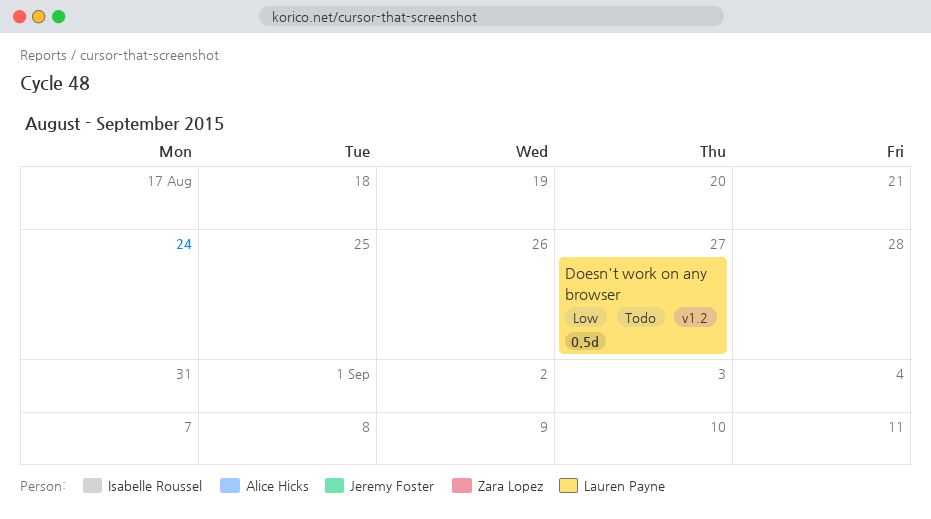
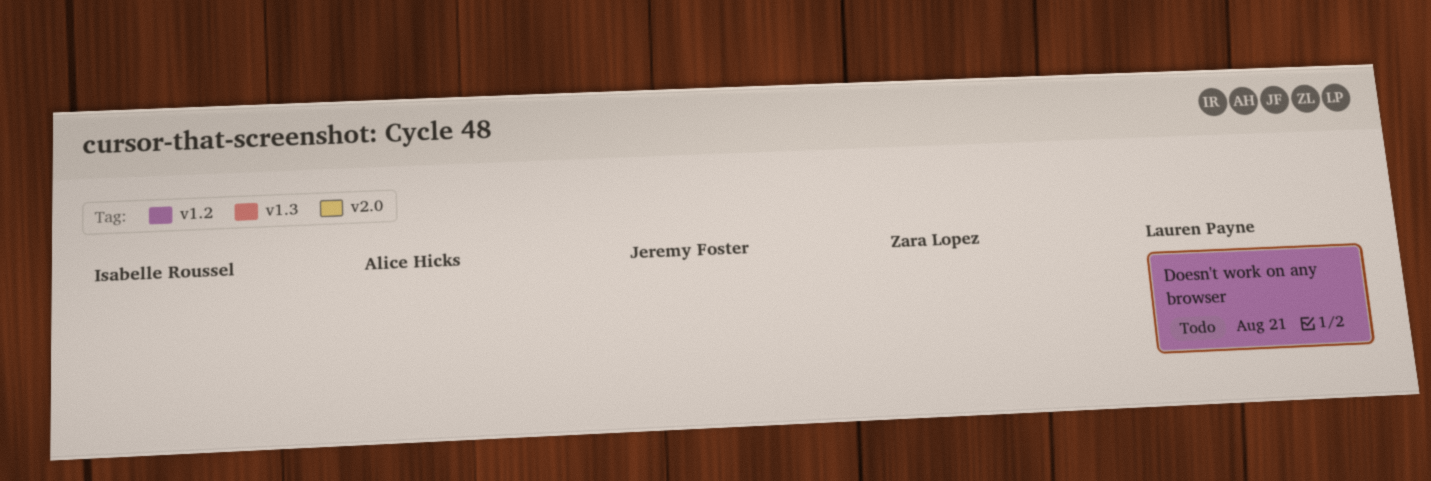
Doesn't work on any browser, due: Aug 27 -> Aug 21

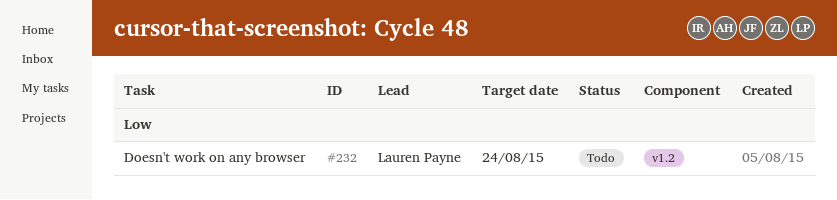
Doesn't work on any browser, due: Aug 21 -> Aug 24

